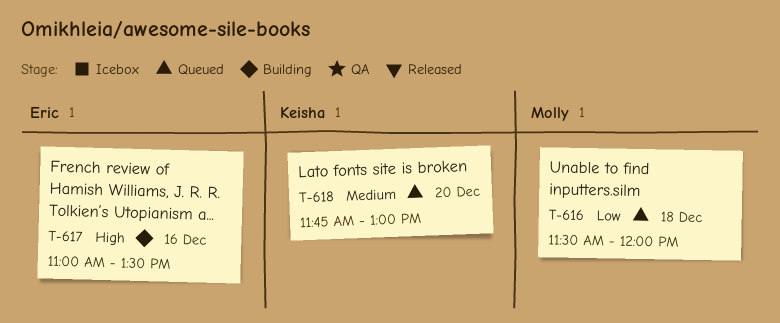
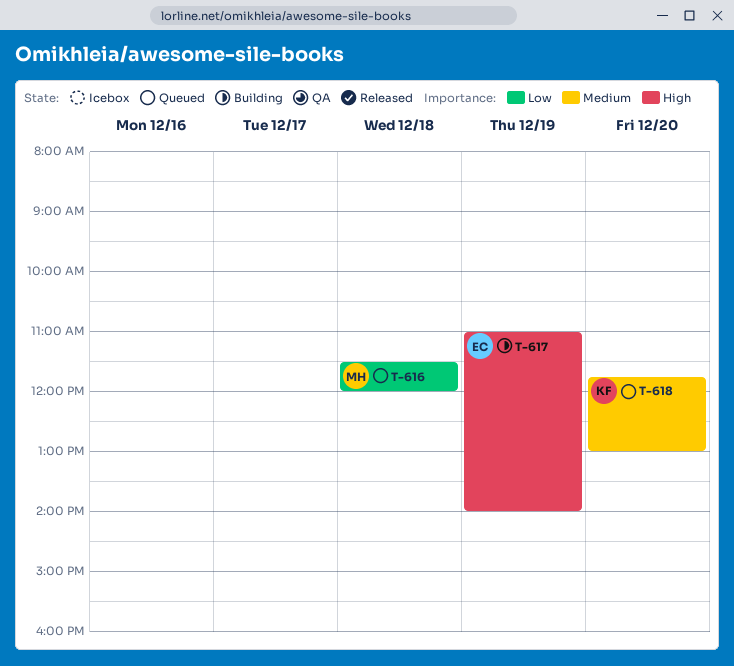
T-617, day: Dec 16 -> Dec 19
T-617, ends: 13:30 -> 14:00

